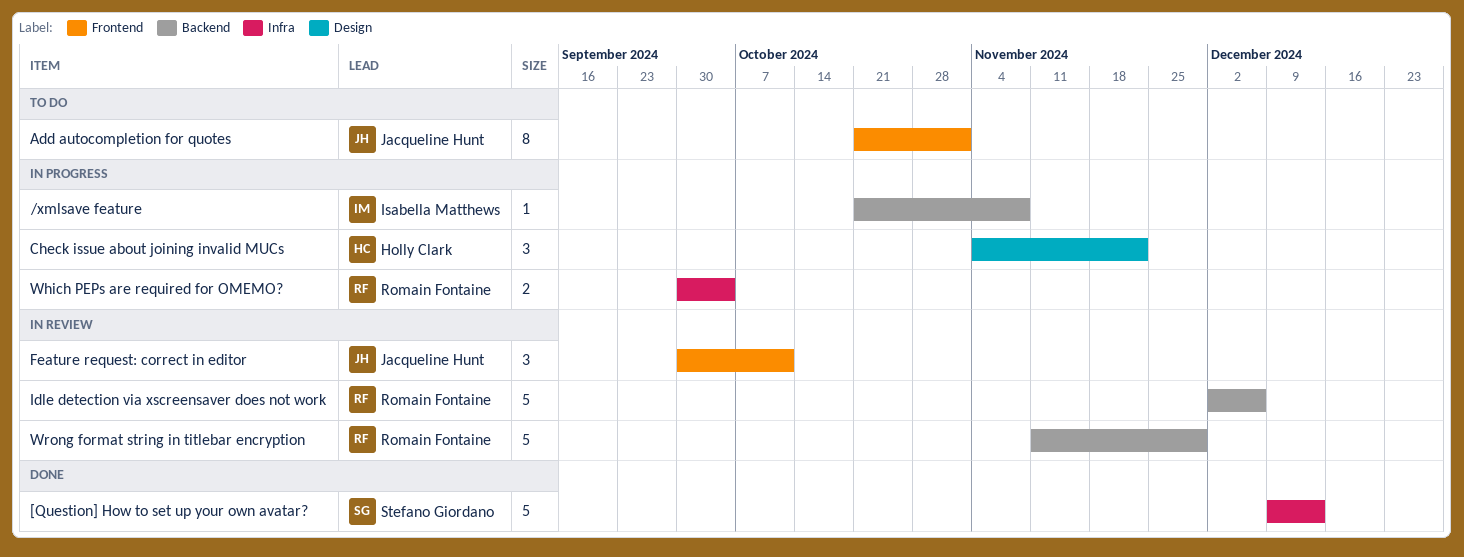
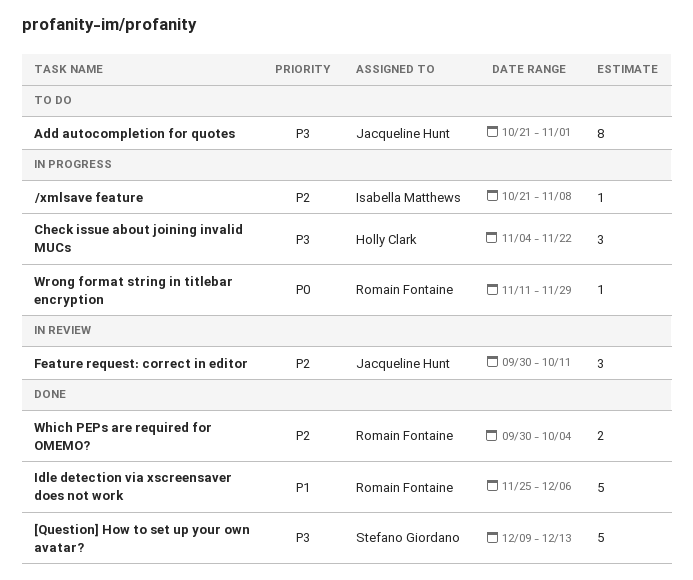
Idle detection via xscreensaver does not work, status: In review -> Done
Idle detection via xscreensaver does not work, start: Dec 2 -> Nov 25
Which PEPs are required for OMEMO?, status: In progress -> Done
Wrong format string in titlebar encryption, status: In review -> In progress
Wrong format string in titlebar encryption, estimate: 5 -> 1

